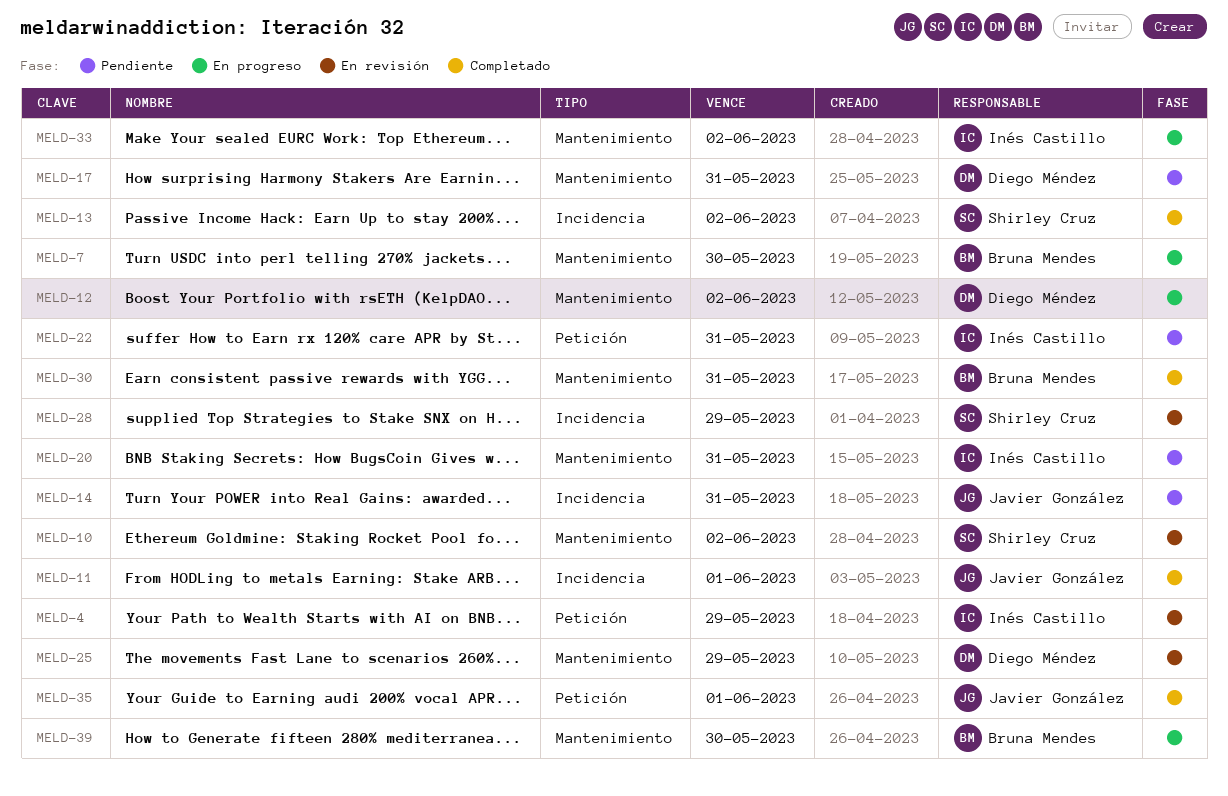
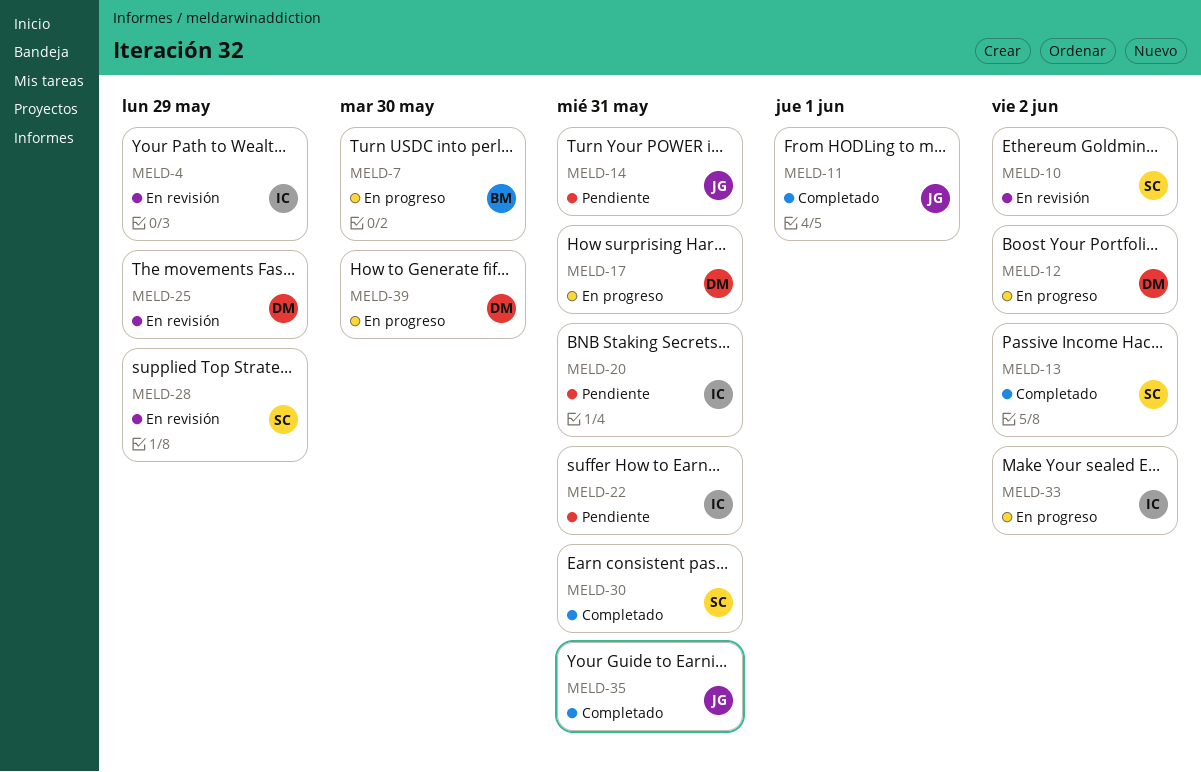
MELD-17, status: Pendiente -> En progreso
MELD-30, owner: Bruna Mendes -> Shirley Cruz
MELD-35, due: Jun 1 -> May 31
MELD-39, owner: Bruna Mendes -> Diego Méndez

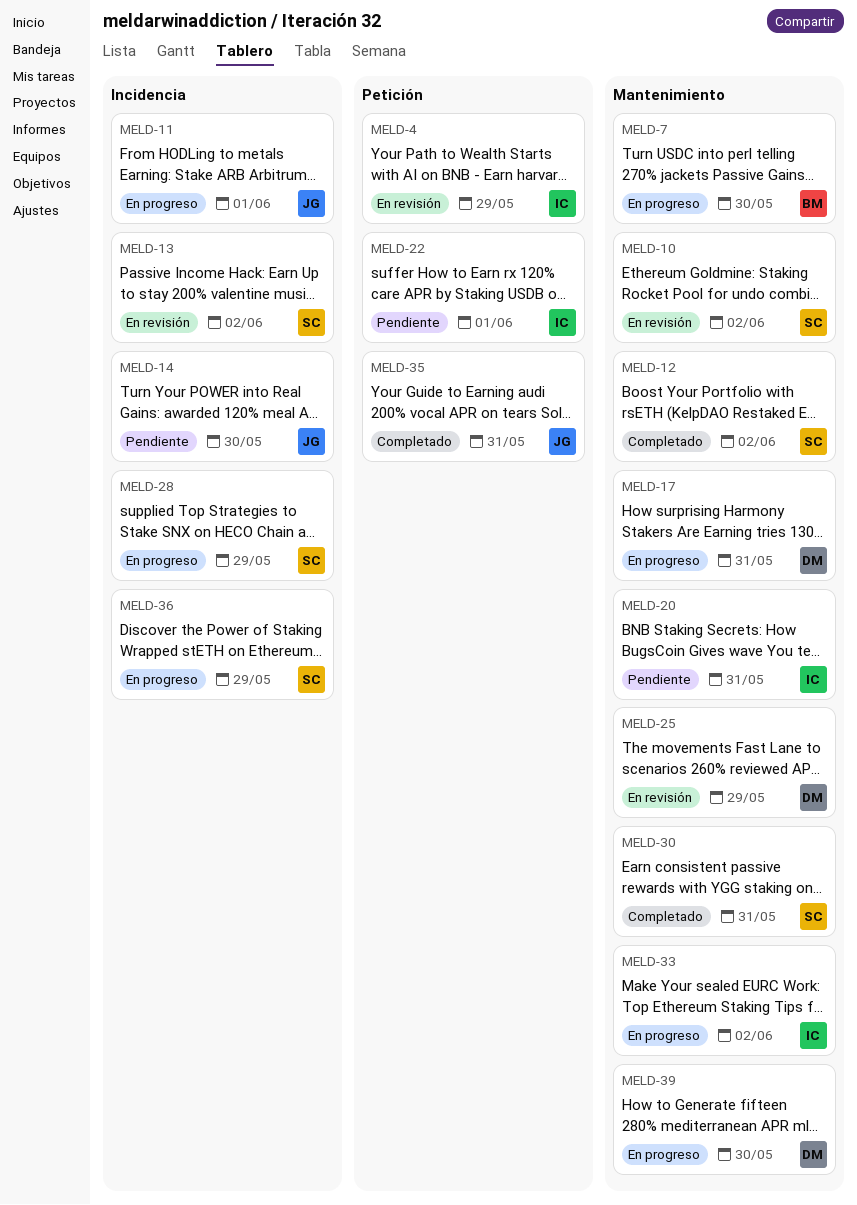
MELD-11, status: Completado -> En progreso
MELD-12, status: En progreso -> Completado
MELD-12, owner: DM -> SC
MELD-13, status: Completado -> En revisión
MELD-14, due: May 31 -> May 30
MELD-22, due: May 31 -> Jun 1
MELD-28, status: En revisión -> En progreso
MELD-36: none -> present

